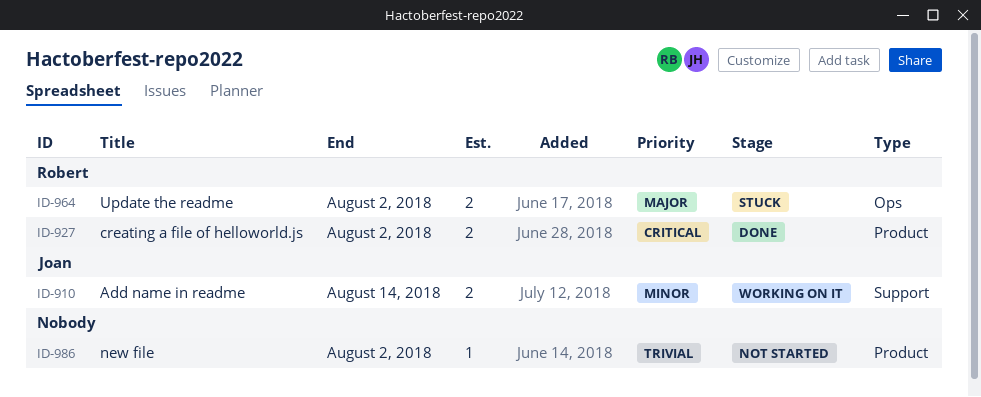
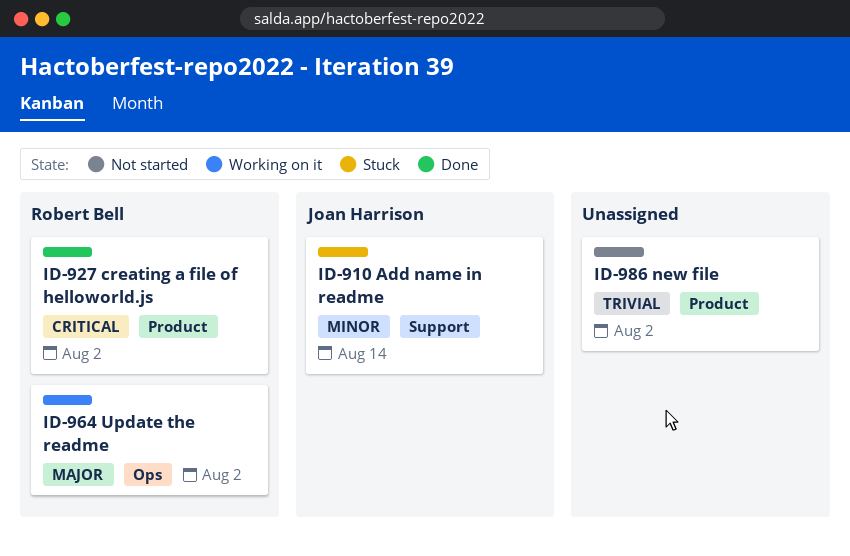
ID-910, status: Working on it -> Stuck
ID-964, status: Stuck -> Working on it

